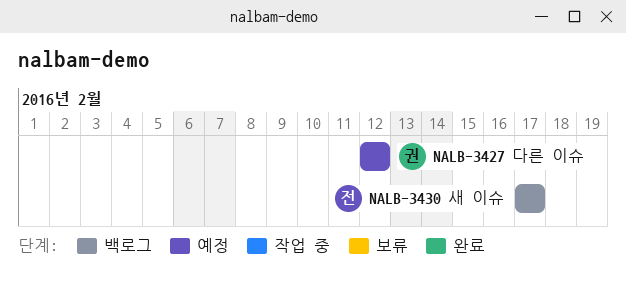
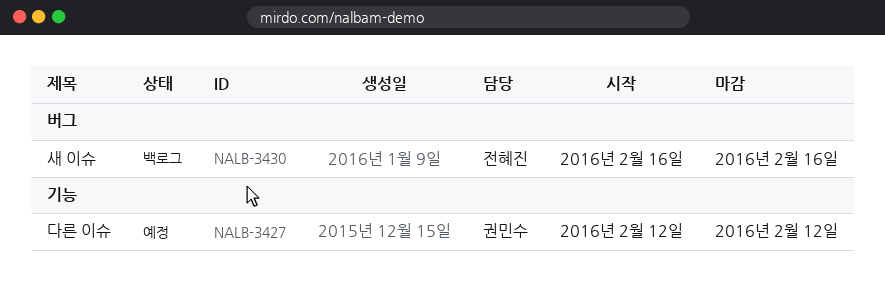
NALB-3430, start: Feb 17 -> Feb 16
NALB-3430, due: Feb 17 -> Feb 16

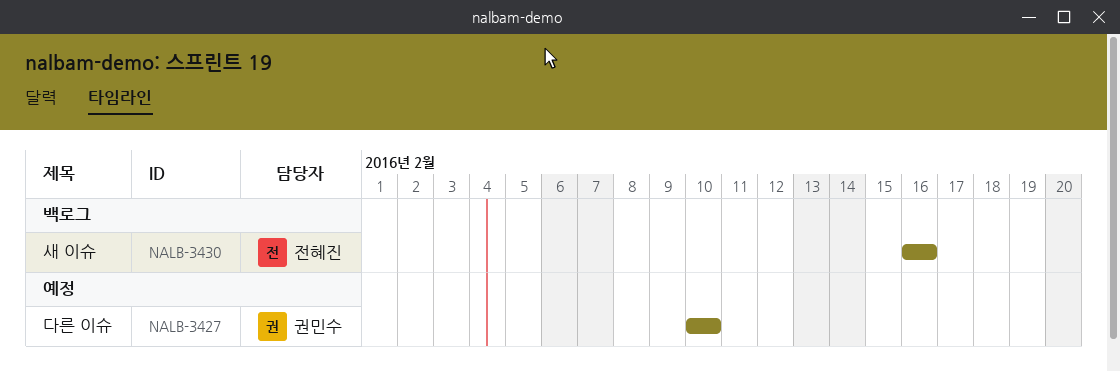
NALB-3427, start: Feb 12 -> Feb 10
NALB-3427, due: Feb 12 -> Feb 10

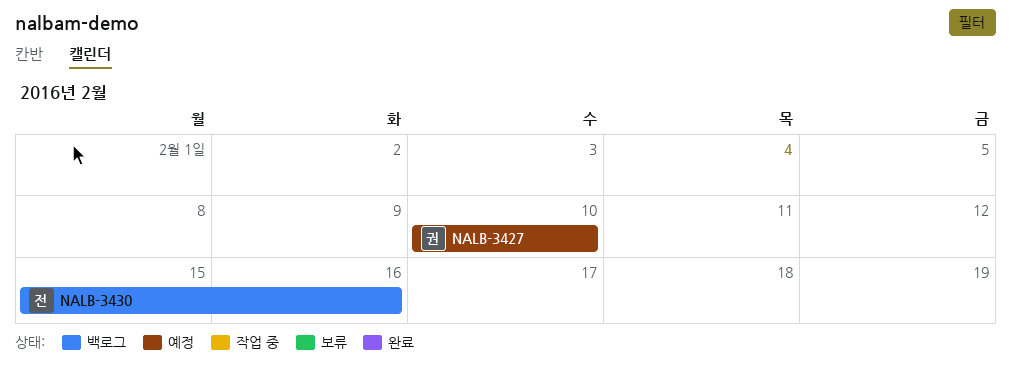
NALB-3430, start: Feb 16 -> Feb 15

